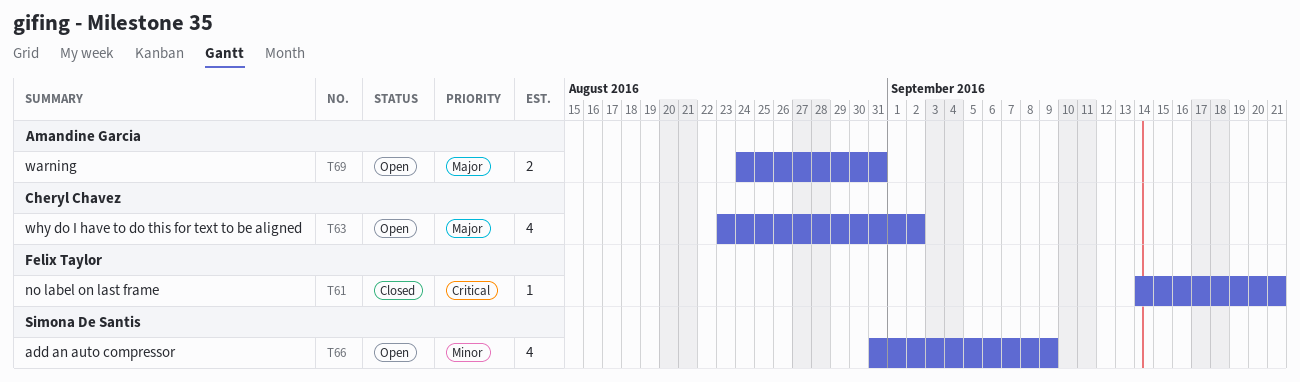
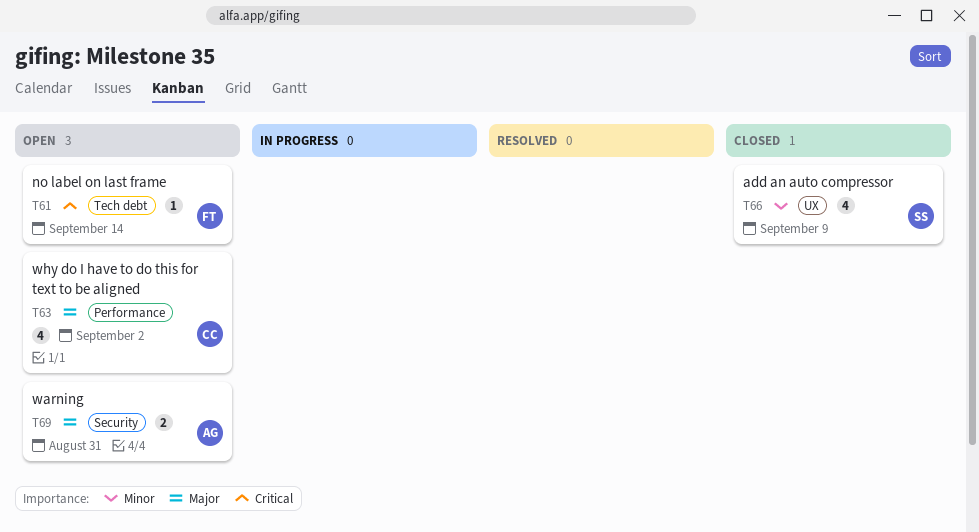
T61, status: Closed -> Open
T61, due: Sep 21 -> Sep 14
T66, status: Open -> Closed

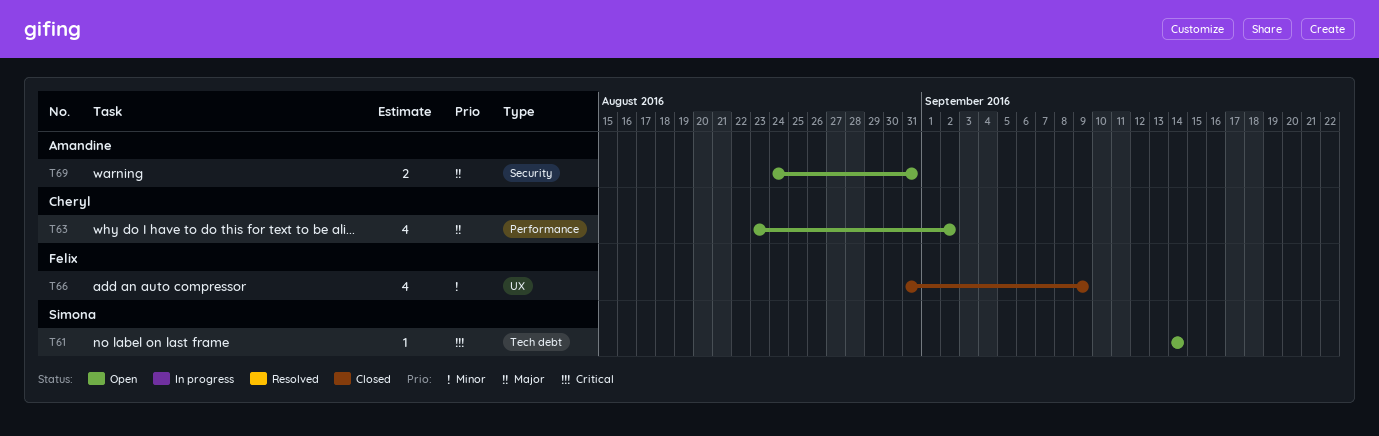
T61, owner: Felix -> Simona
T66, owner: Simona -> Felix

